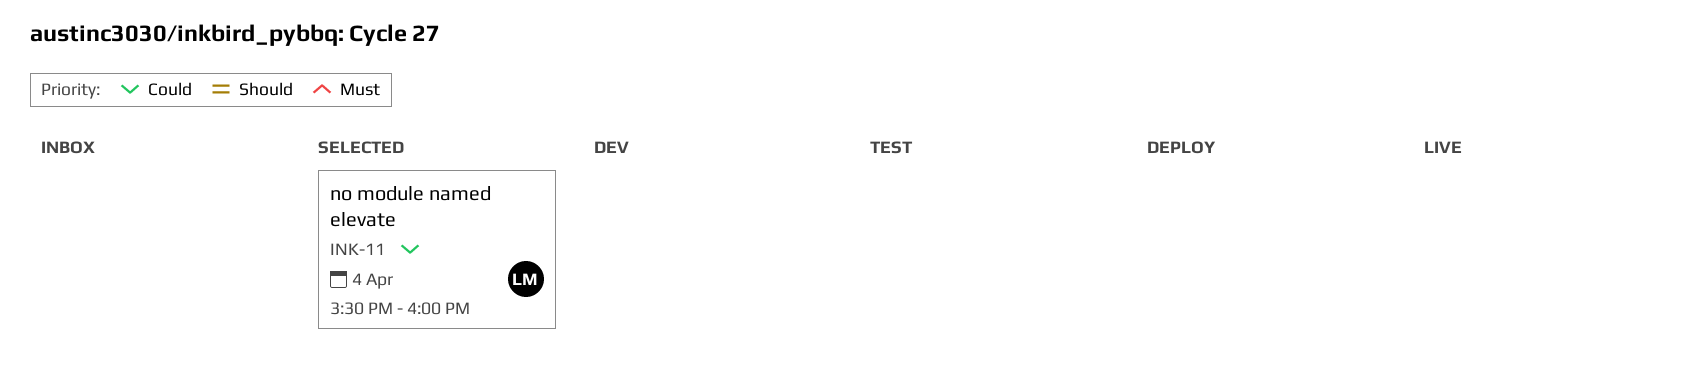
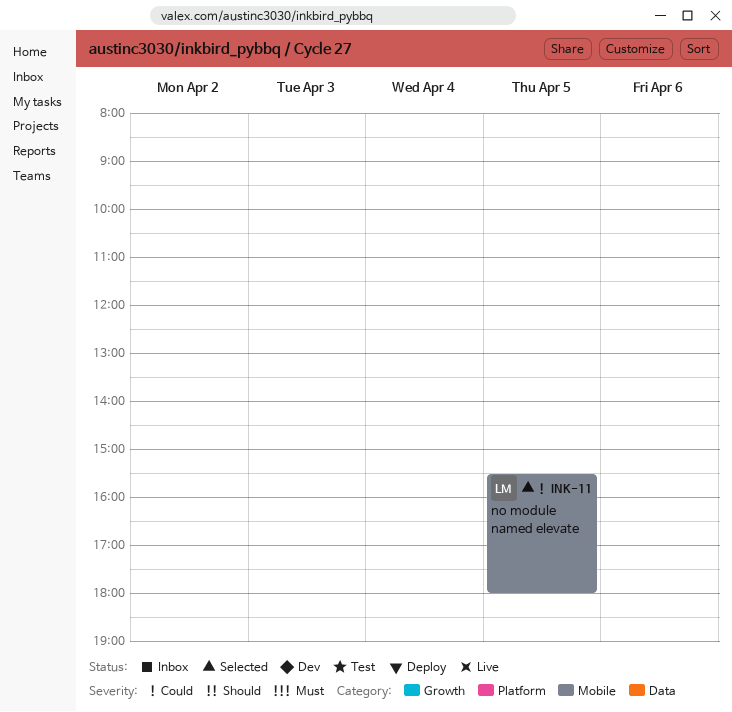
INK-11, day: Apr 4 -> Apr 5
INK-11, ends: 16:00 -> 18:00

